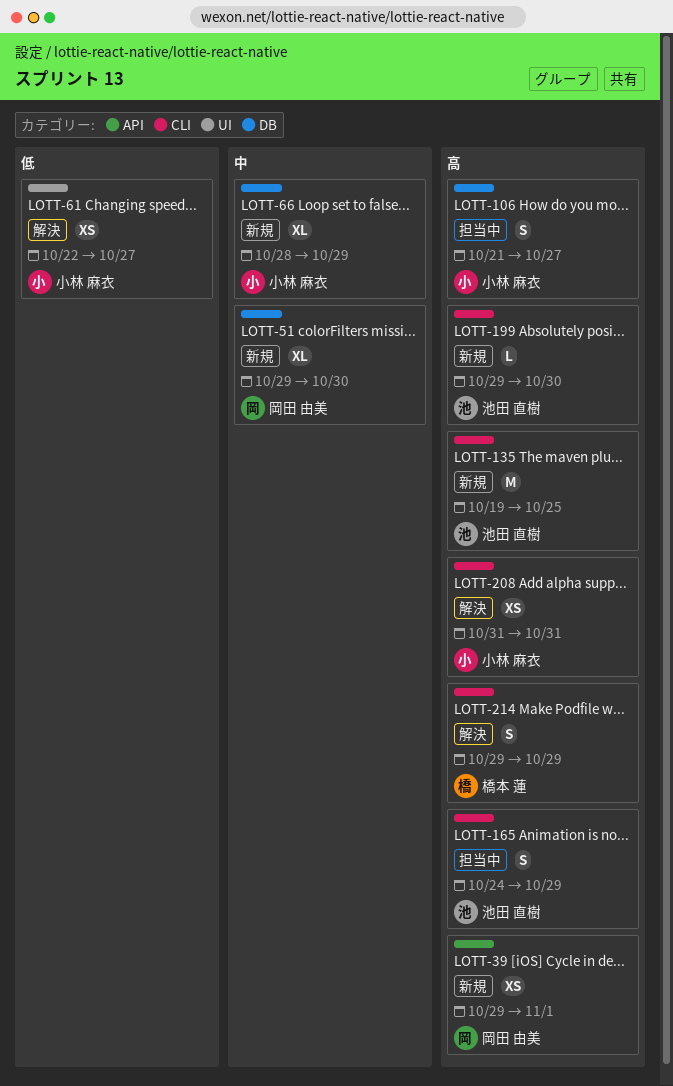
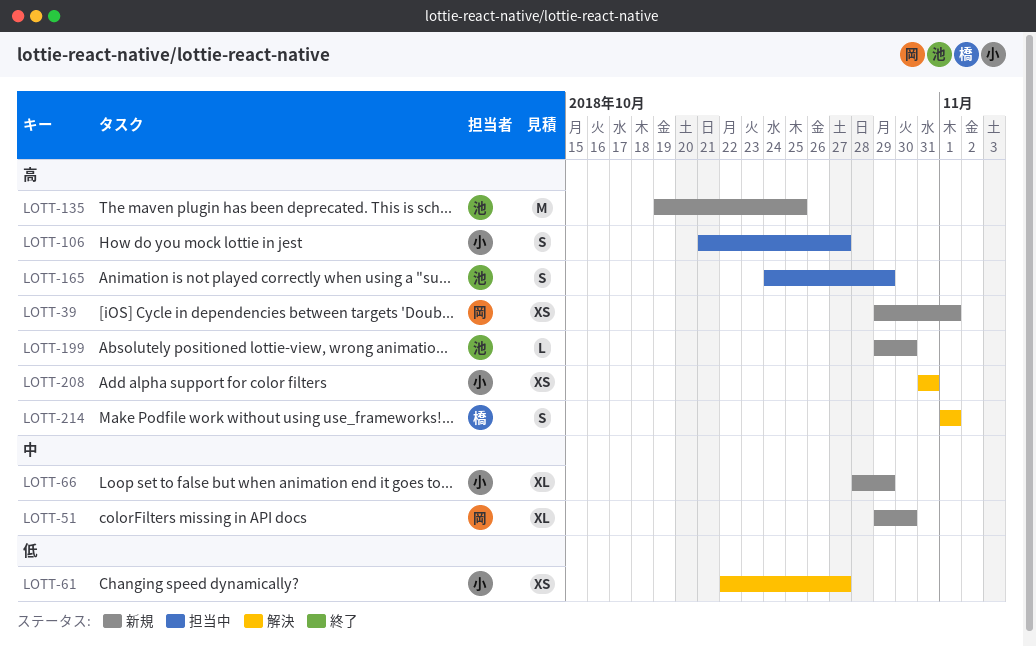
LOTT-214, start: Oct 29 -> Nov 1
LOTT-214, due: Oct 29 -> Nov 1

